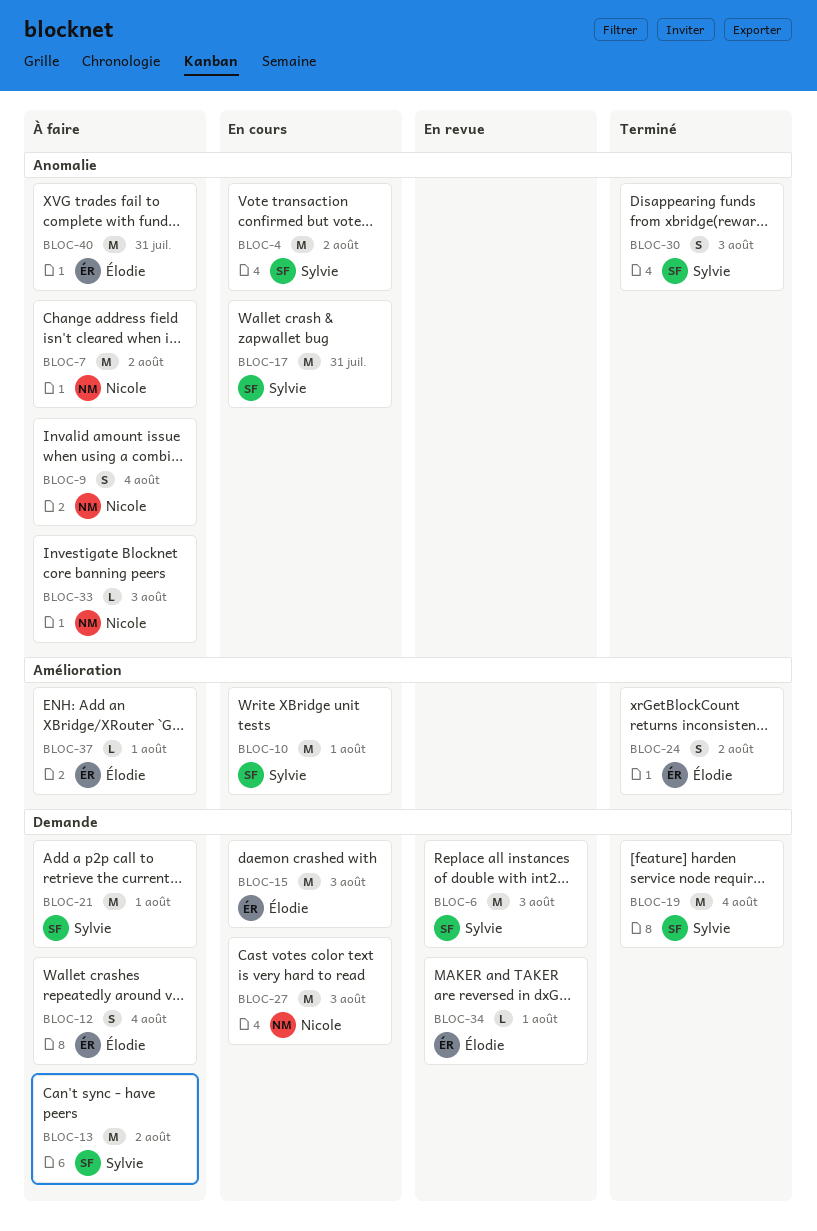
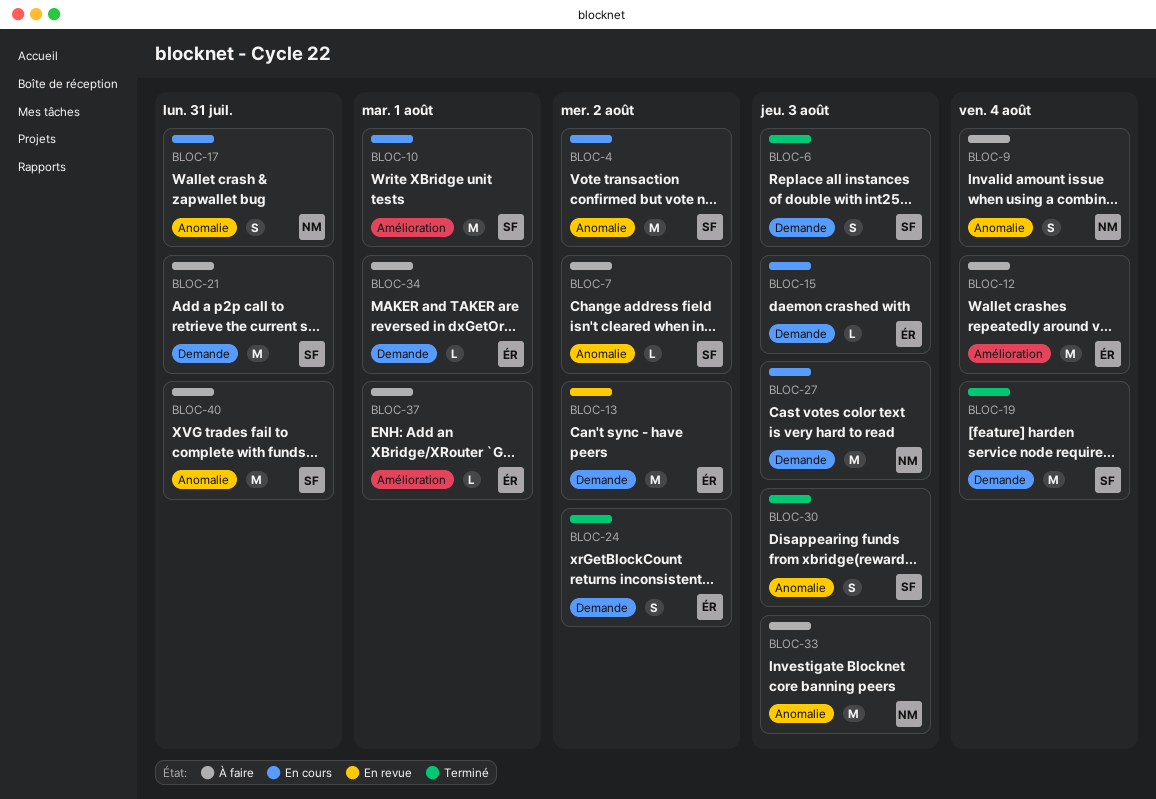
BLOC-6, status: En revue -> Terminé
BLOC-6, estimate: M -> S
BLOC-7, owner: Nicole -> Sylvie
BLOC-7, estimate: M -> L
BLOC-12, label: Demande -> Amélioration
BLOC-12, estimate: S -> M
BLOC-13, status: À faire -> En revue
BLOC-13, owner: Sylvie -> Élodie
BLOC-15, estimate: M -> L
BLOC-17, owner: Sylvie -> Nicole
BLOC-17, estimate: M -> S
BLOC-21, due: Aug 1 -> Jul 31
BLOC-24, label: Amélioration -> Demande
BLOC-33, estimate: L -> M
BLOC-34, status: En revue -> À faire
BLOC-40, owner: Élodie -> Sylvie

